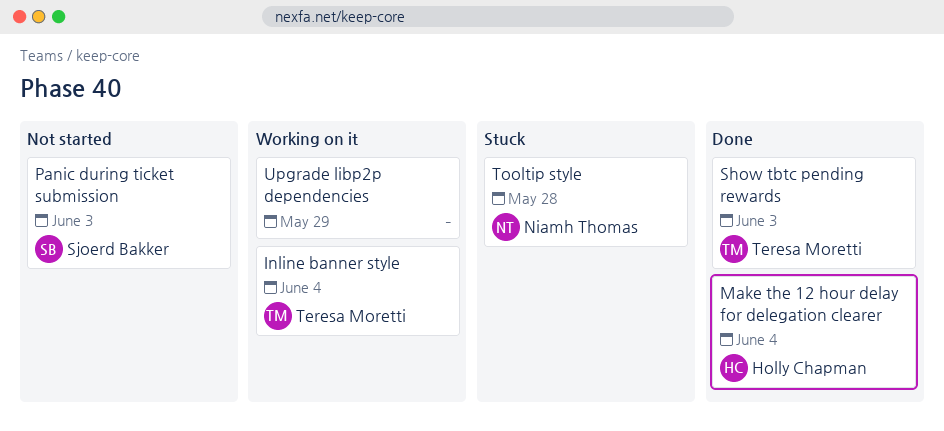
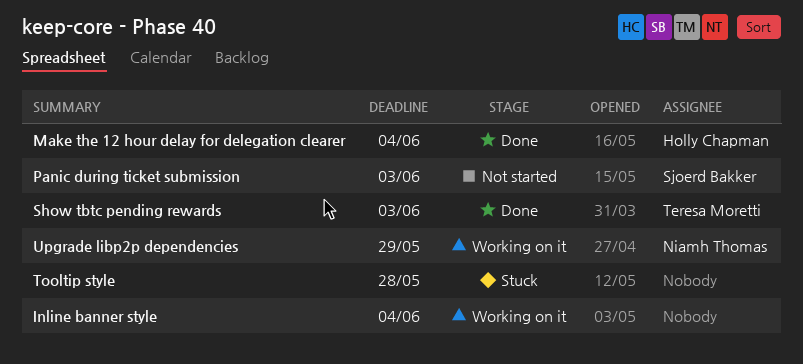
Inline banner style, owner: Teresa Moretti -> none
Tooltip style, owner: Niamh Thomas -> none
Upgrade libp2p dependencies, owner: none -> Niamh Thomas

